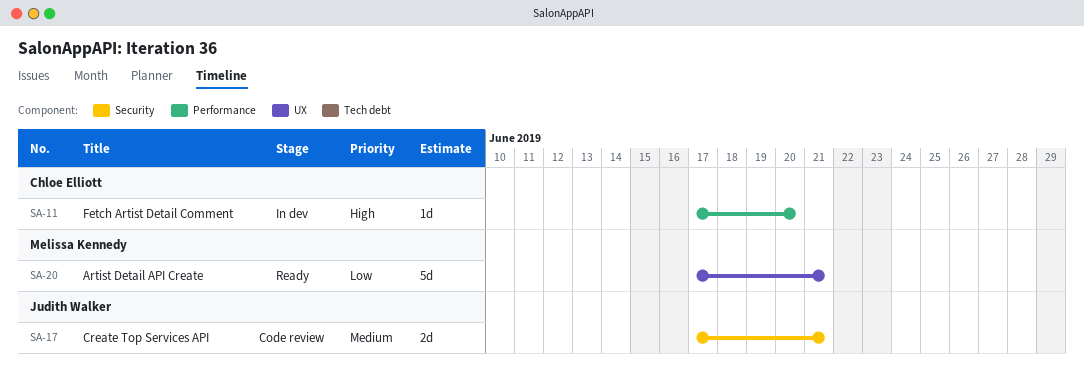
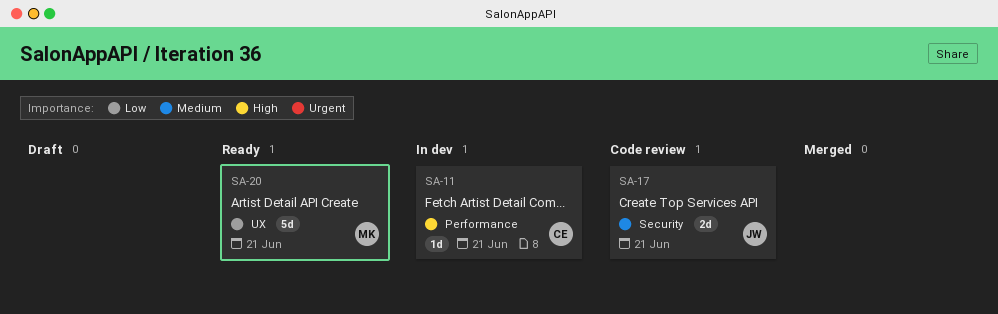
SA-11, due: Jun 20 -> Jun 21

